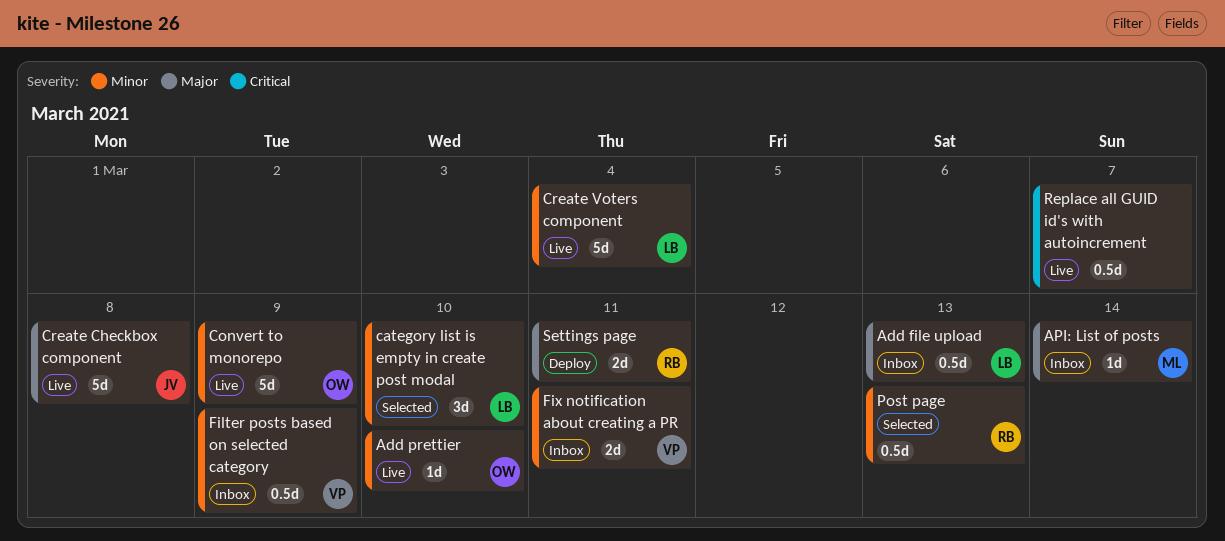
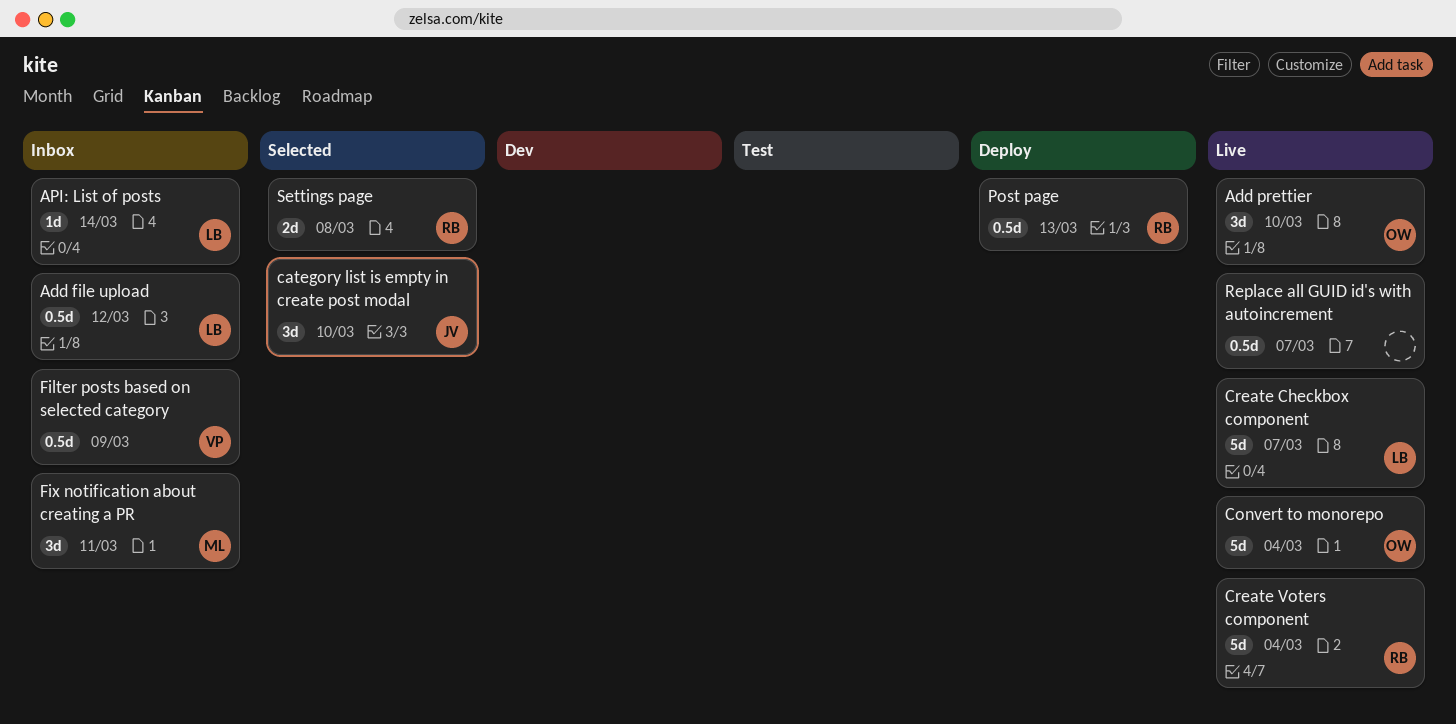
Add file upload, due: Mar 13 -> Mar 12
Add prettier, estimate: 1d -> 3d
API: List of posts, owner: ML -> LB
category list is empty in create post modal, owner: LB -> JV
Convert to monorepo, due: Mar 9 -> Mar 4
Create Checkbox component, owner: JV -> LB
Create Checkbox component, due: Mar 8 -> Mar 7
Create Voters component, owner: LB -> RB
Fix notification about creating a PR, owner: VP -> ML
Fix notification about creating a PR, estimate: 2d -> 3d
Post page, status: Selected -> Deploy
Settings page, status: Deploy -> Selected
Settings page, due: Mar 11 -> Mar 8

